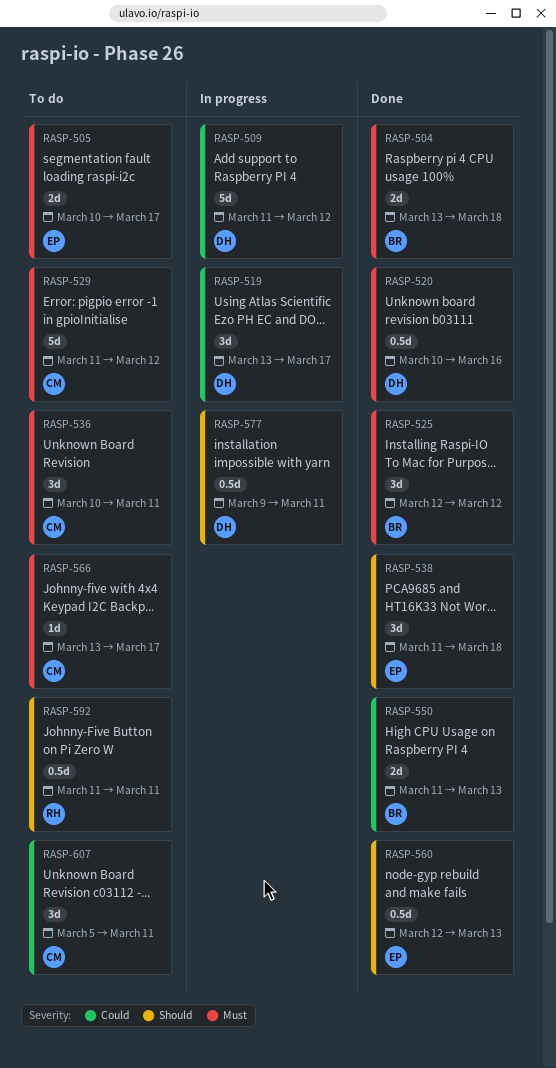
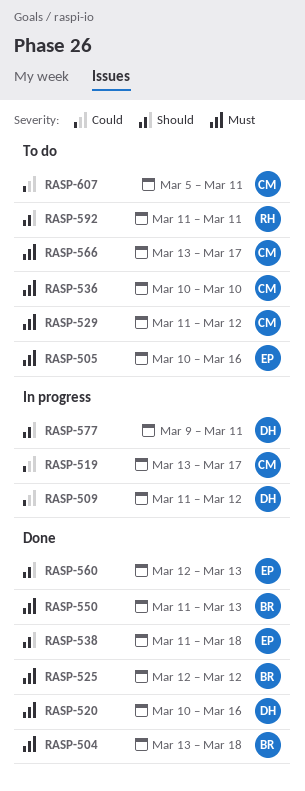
RASP-505, due: Mar 17 -> Mar 16
RASP-519, owner: DH -> CM
RASP-536, due: Mar 11 -> Mar 10
RASP-550, priority: Could -> Must

